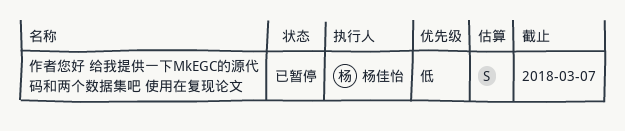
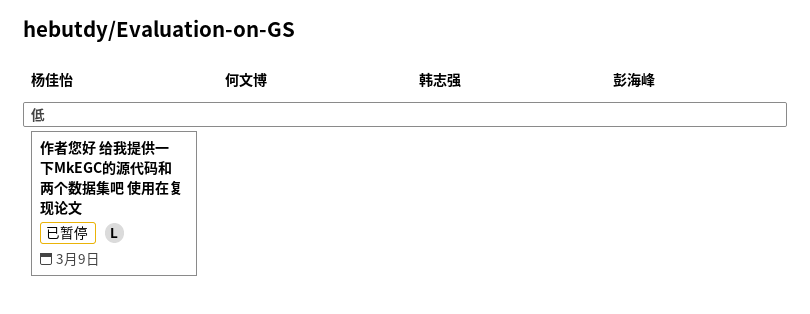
作者您好 给我提供一下MkEGC的源代码和两个数据集吧 使用在复现论文, estimate: S -> L
作者您好 给我提供一下MkEGC的源代码和两个数据集吧 使用在复现论文, due: Mar 7 -> Mar 9

